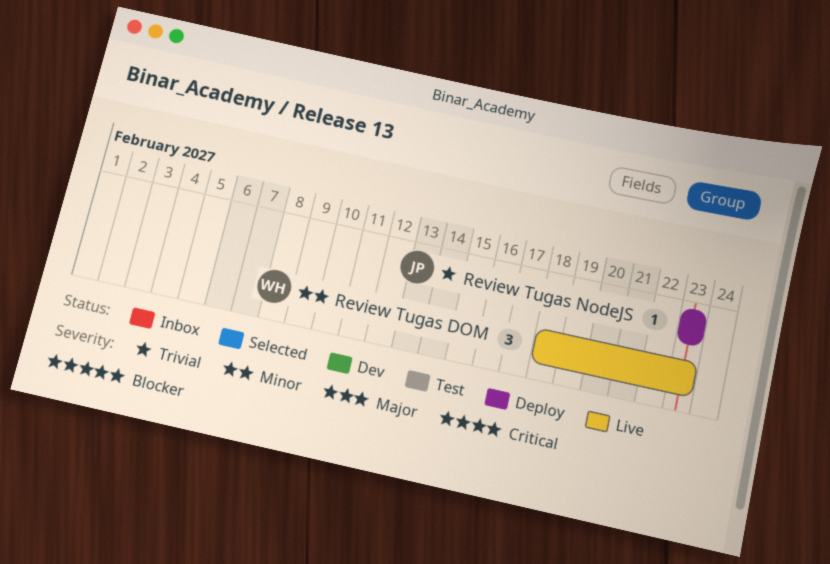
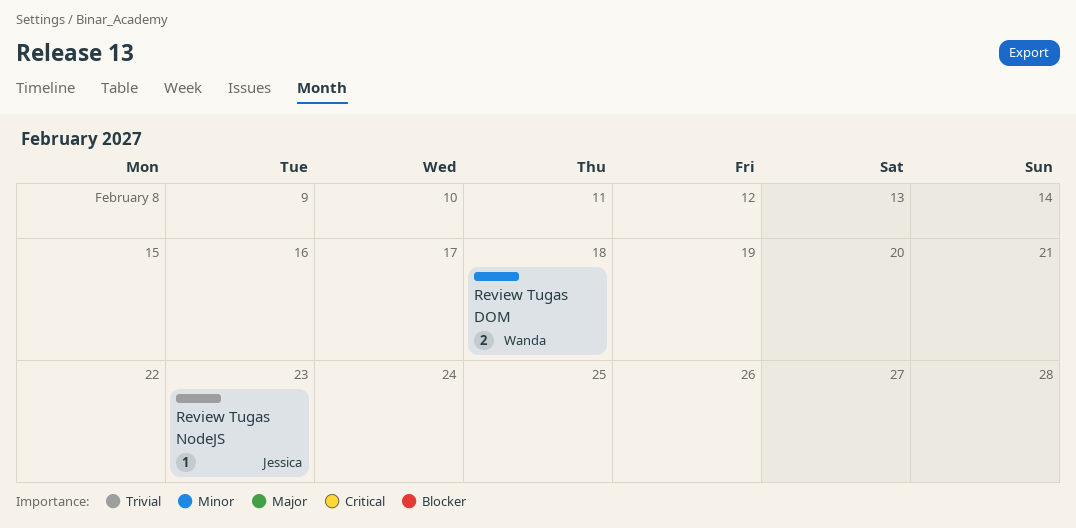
Review Tugas DOM, estimate: 3 -> 2
Review Tugas DOM, due: Feb 23 -> Feb 18

